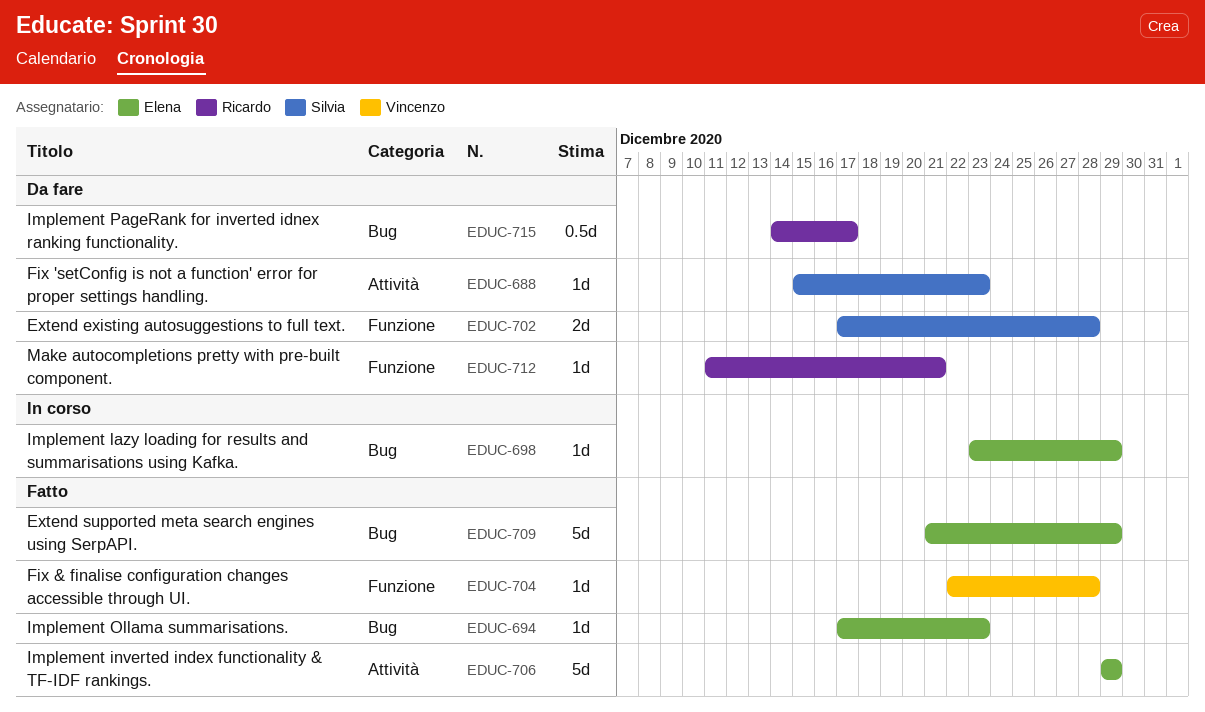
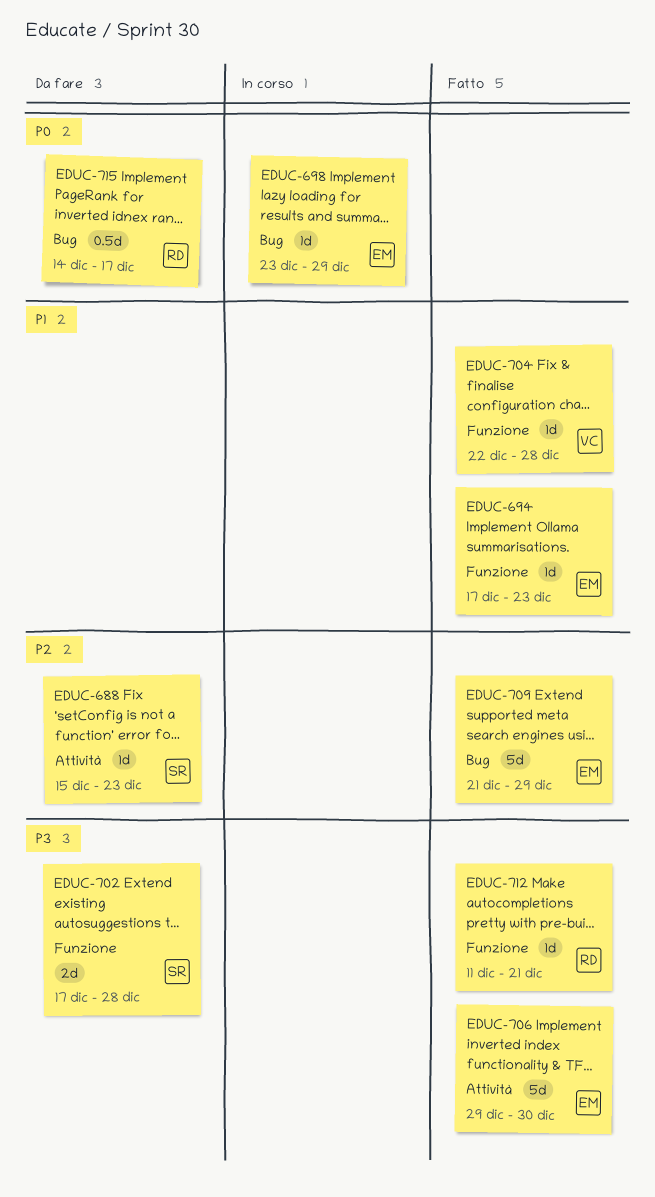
EDUC-694, label: Bug -> Funzione
EDUC-706, due: Dec 29 -> Dec 30
EDUC-712, status: Da fare -> Fatto

